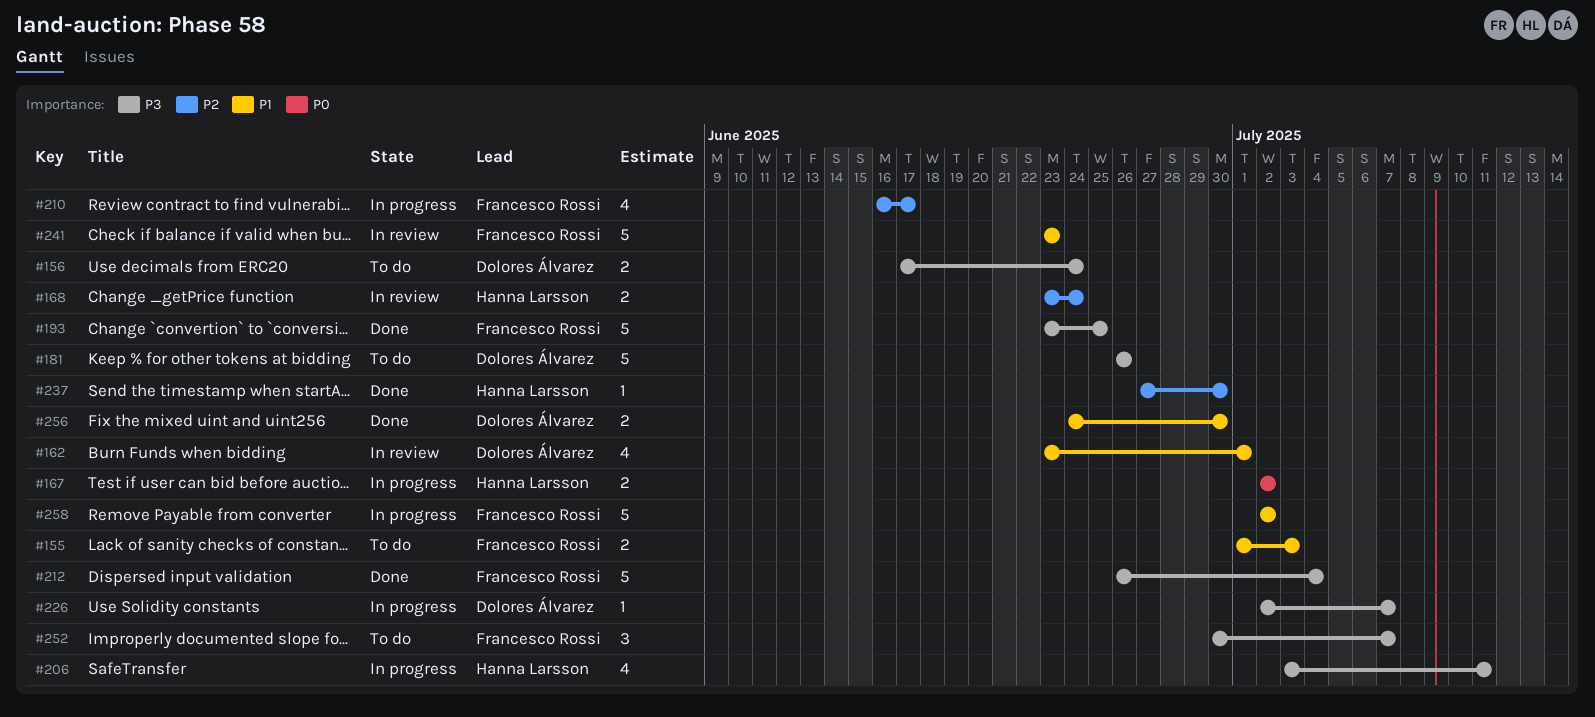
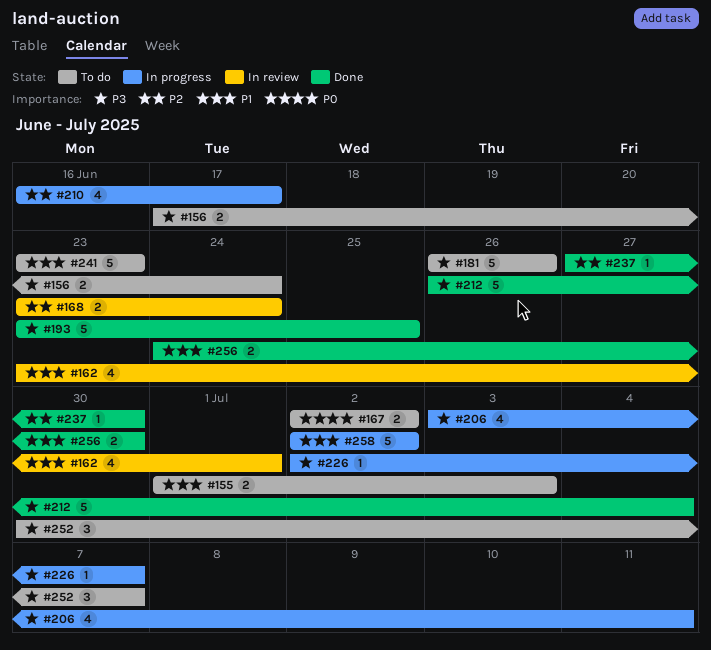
#167, status: In progress -> To do
#241, status: In review -> To do

